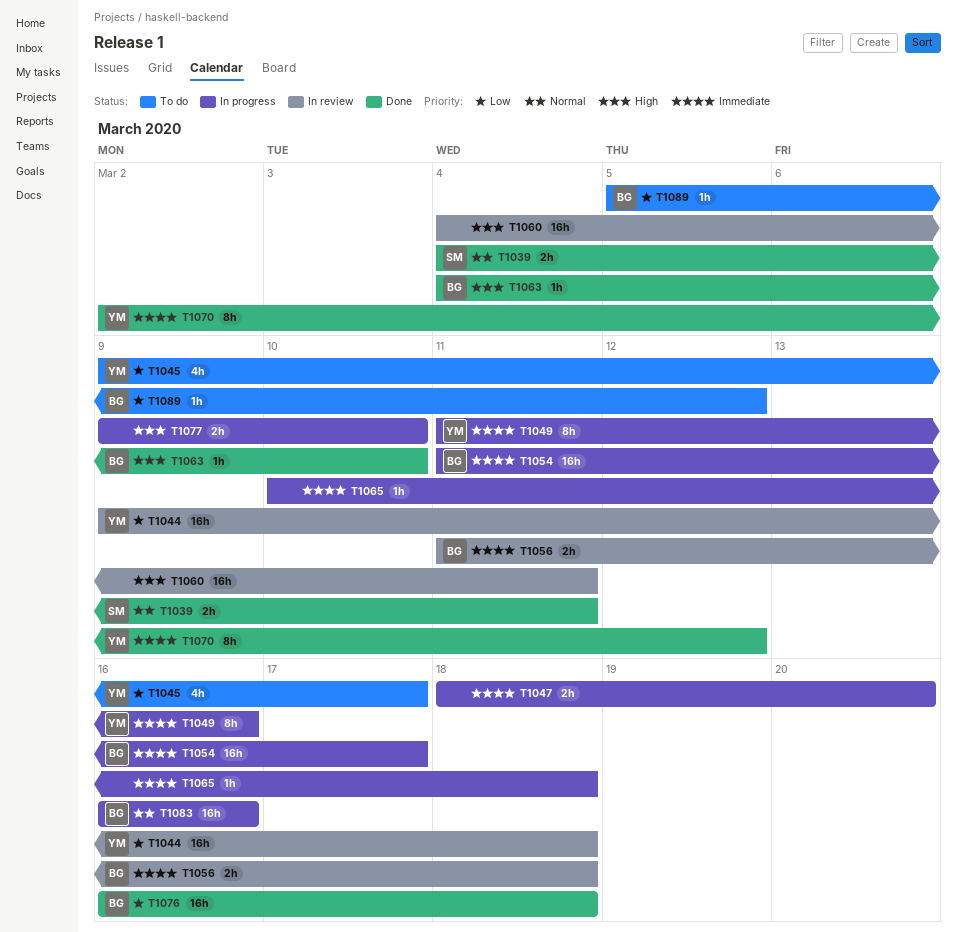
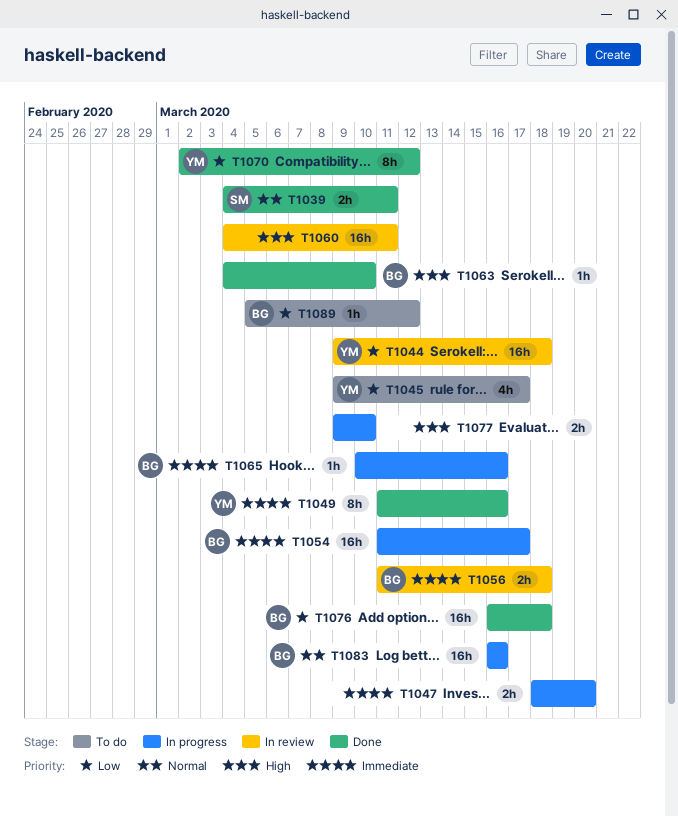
T1049, status: In progress -> Done
T1065, owner: none -> BG
T1065, due: Mar 18 -> Mar 16
T1070, priority: Immediate -> Low

